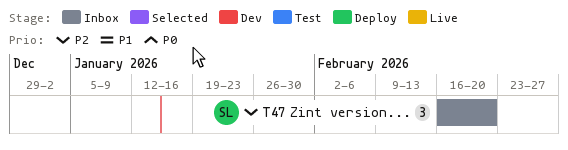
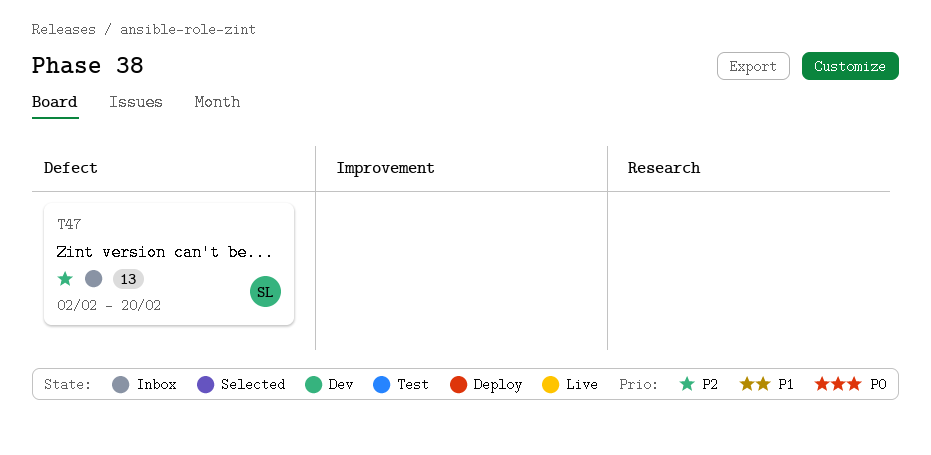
T47, estimate: 3 -> 13
T47, start: Feb 16 -> Feb 2

